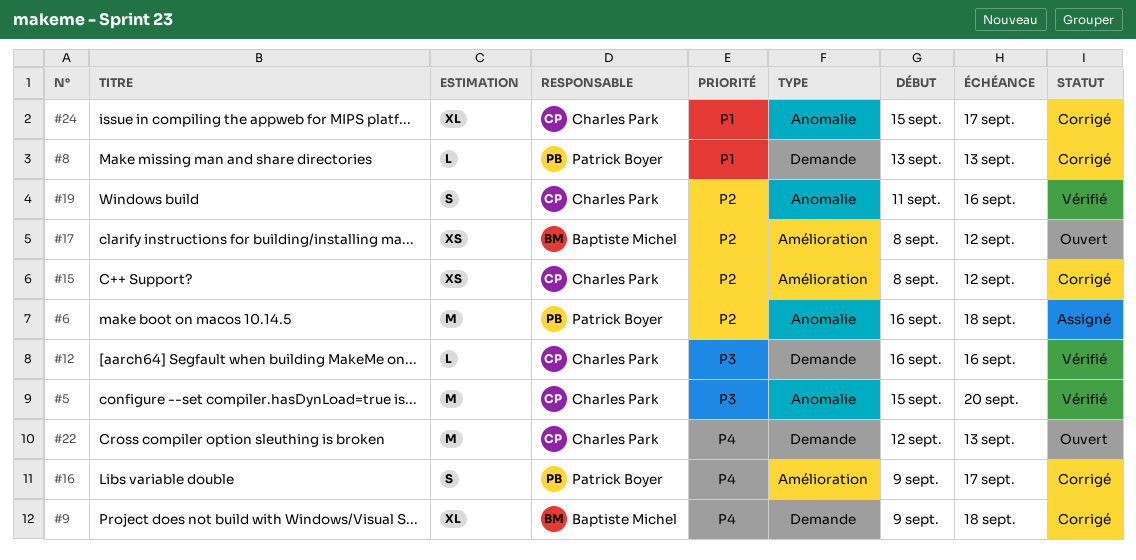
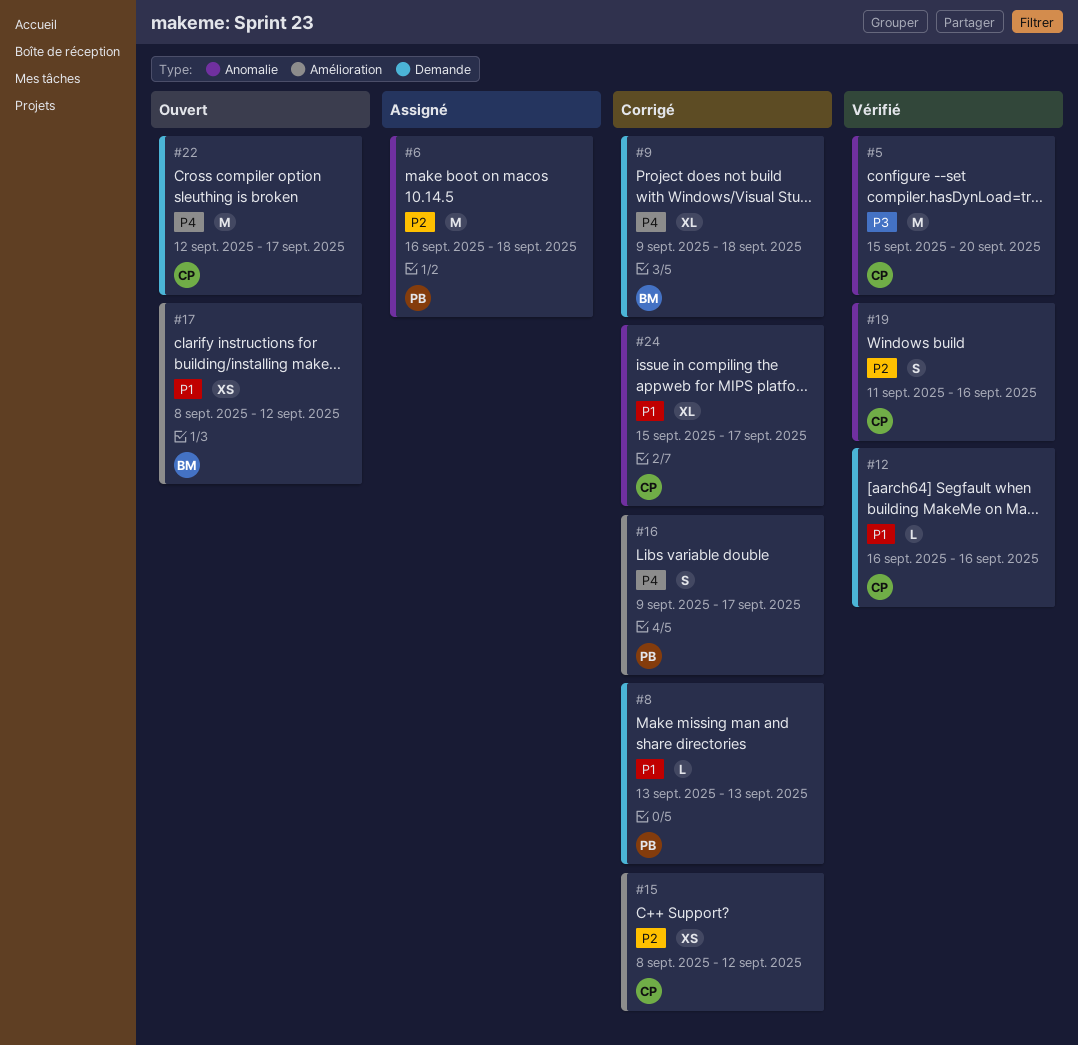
#12, priority: P3 -> P1
#17, priority: P2 -> P1
#22, due: Sep 13 -> Sep 17

